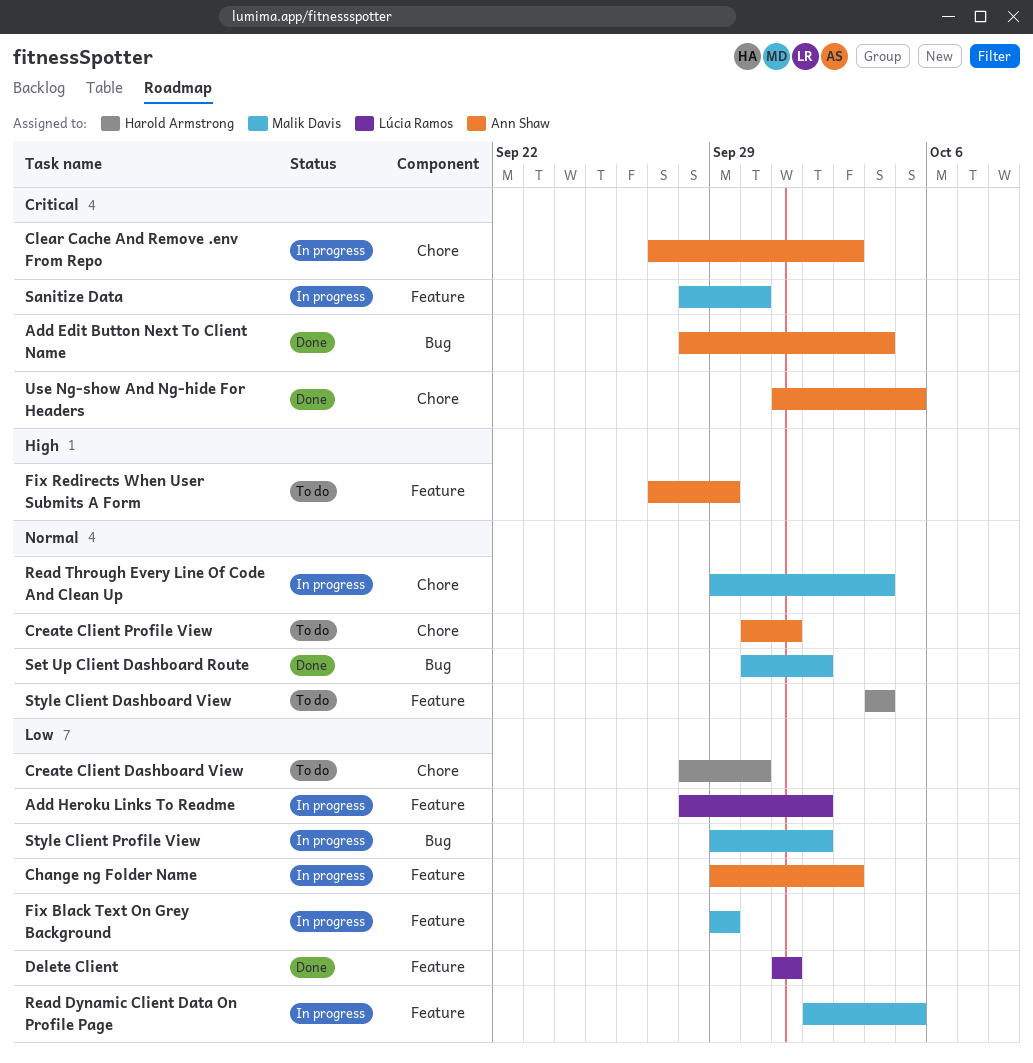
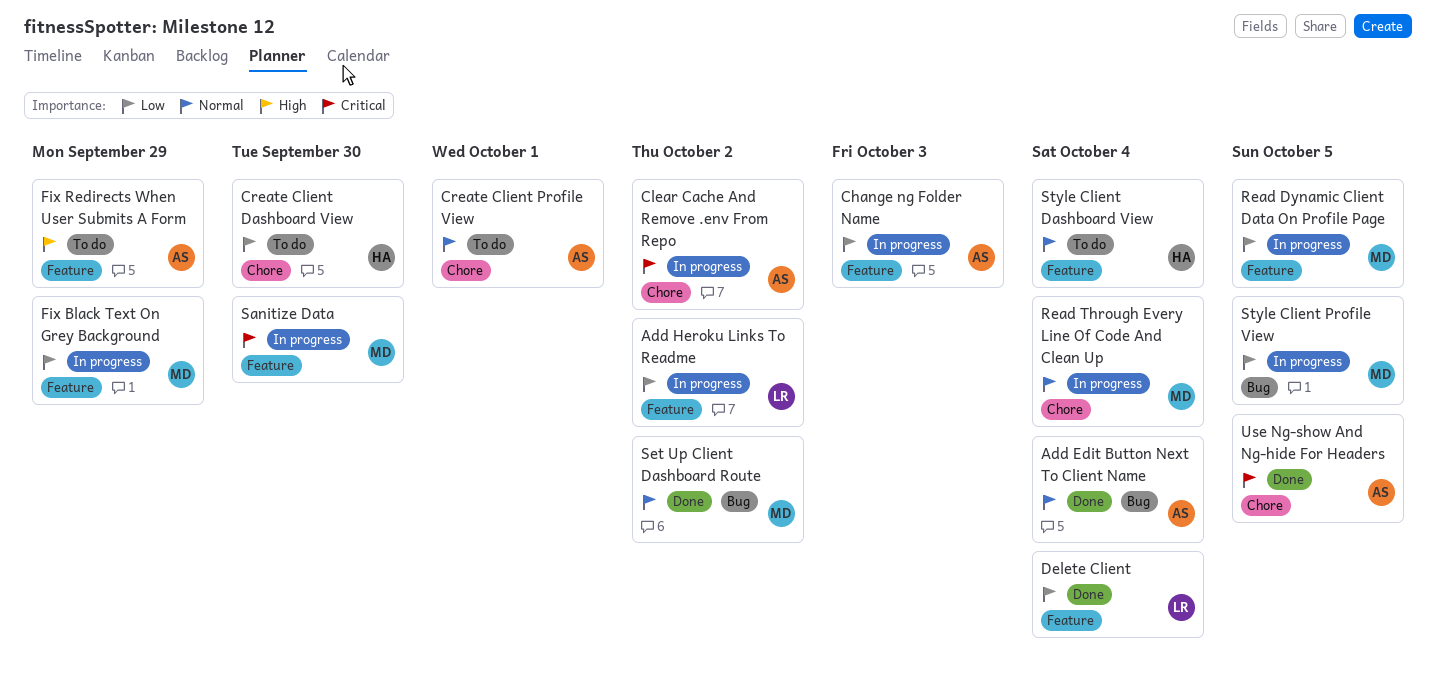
Add Edit Button Next To Client Name, priority: Critical -> Normal
Clear Cache And Remove .env From Repo, due: Oct 3 -> Oct 2
Delete Client, due: Oct 1 -> Oct 4
Style Client Profile View, due: Oct 2 -> Oct 5

